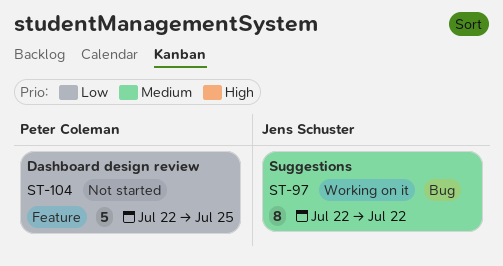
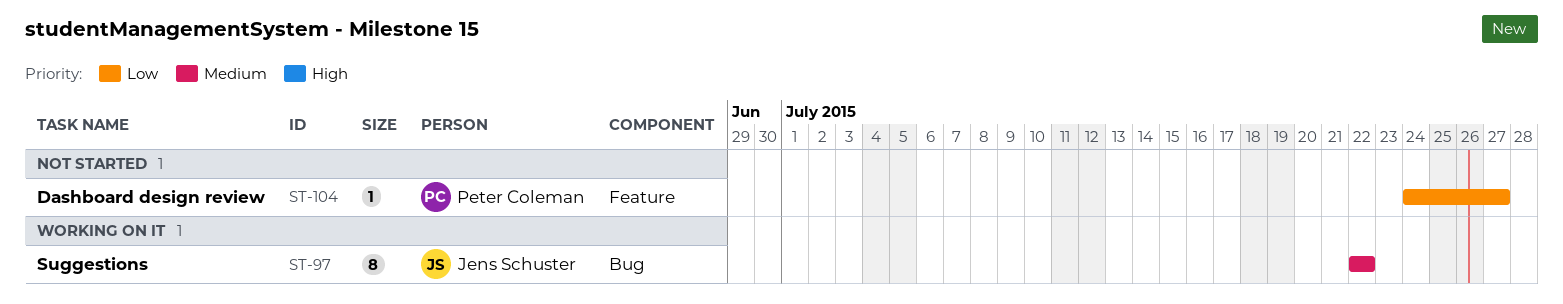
ST-104, estimate: 5 -> 1
ST-104, start: Jul 22 -> Jul 24
ST-104, due: Jul 25 -> Jul 27

